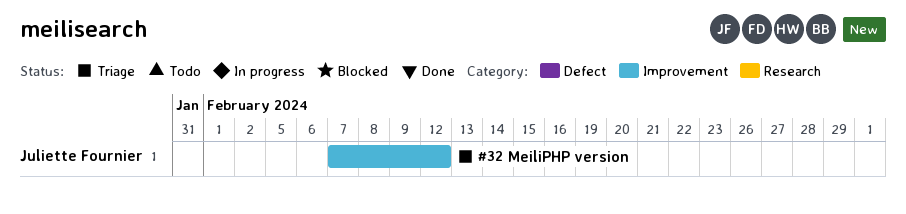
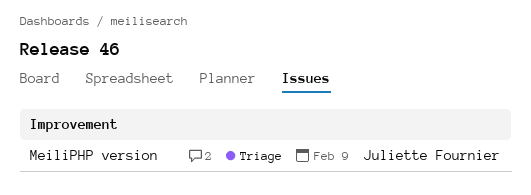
MeiliPHP version, due: Feb 12 -> Feb 9

